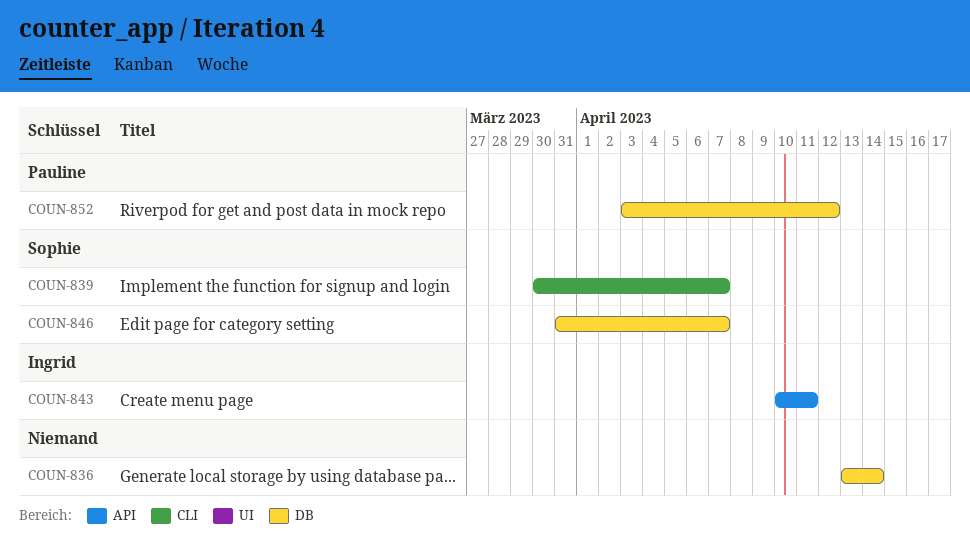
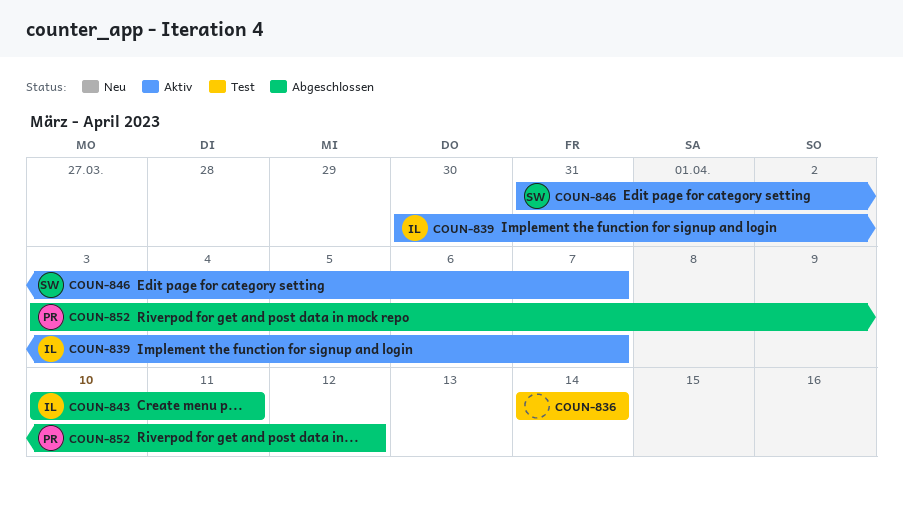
COUN-836, start: Apr 13 -> Apr 14
COUN-839, owner: Sophie -> Ingrid

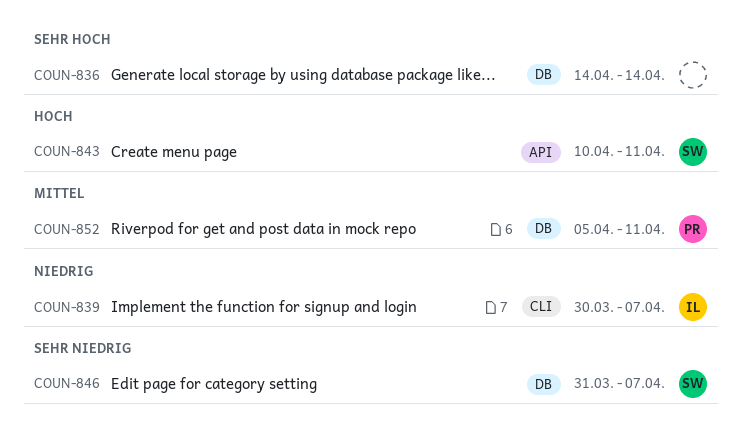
COUN-843, owner: IL -> SW
COUN-852, start: Apr 3 -> Apr 5
COUN-852, due: Apr 12 -> Apr 11

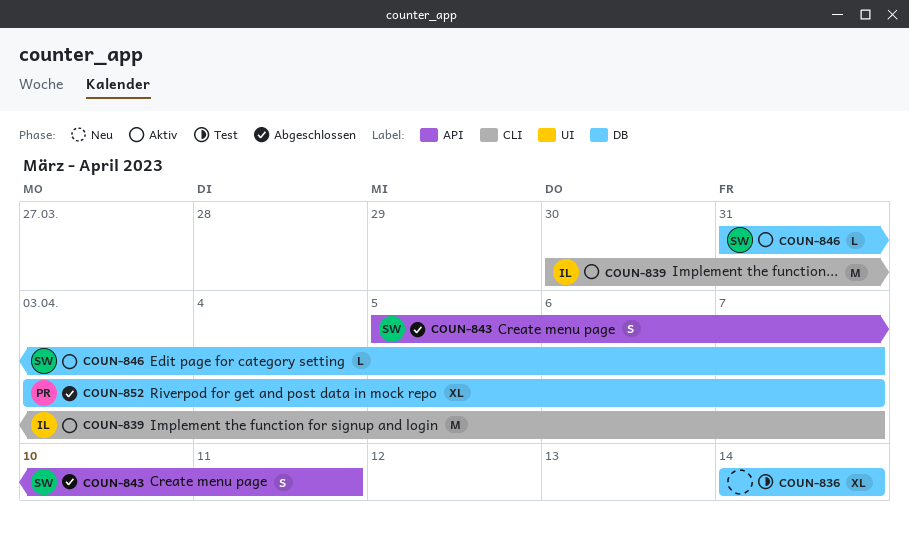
COUN-843, start: Apr 10 -> Apr 5
COUN-852, start: Apr 5 -> Apr 3
COUN-852, due: Apr 11 -> Apr 7

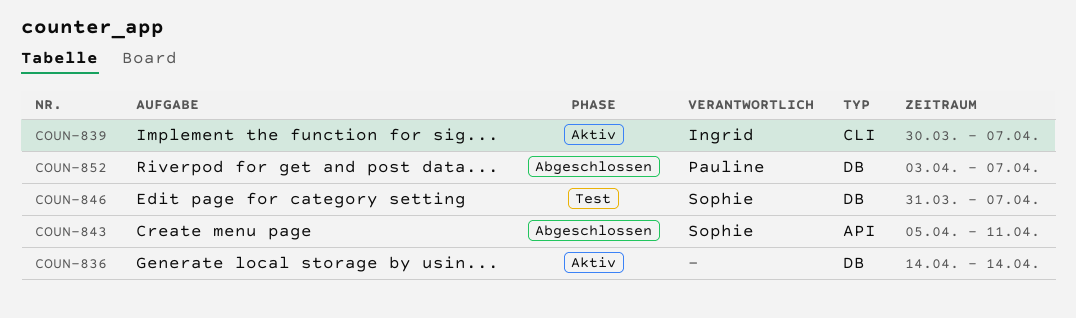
COUN-836, status: Test -> Aktiv
COUN-846, status: Aktiv -> Test

